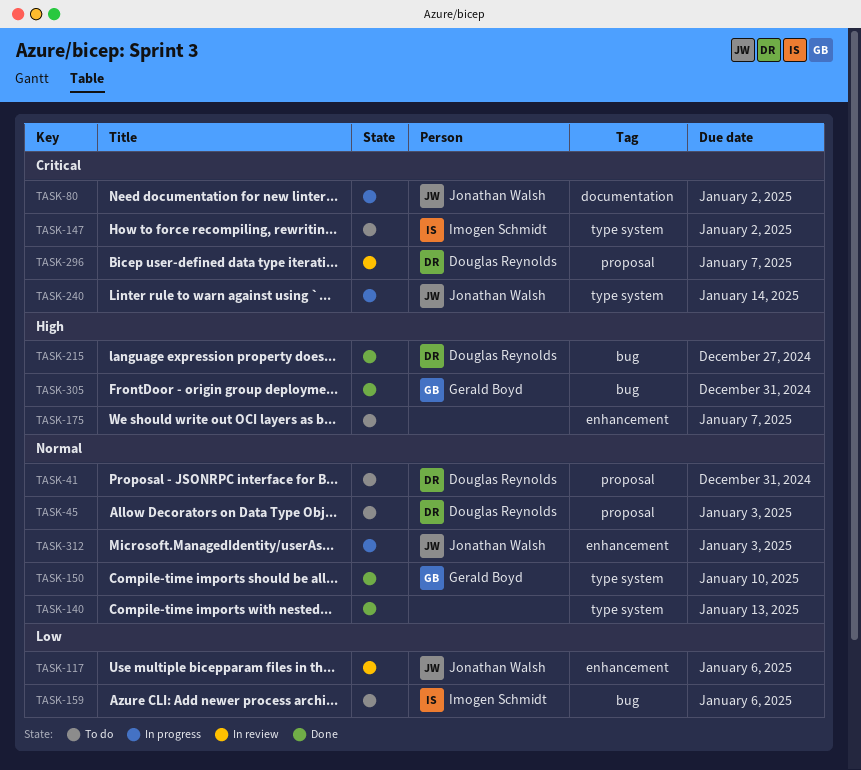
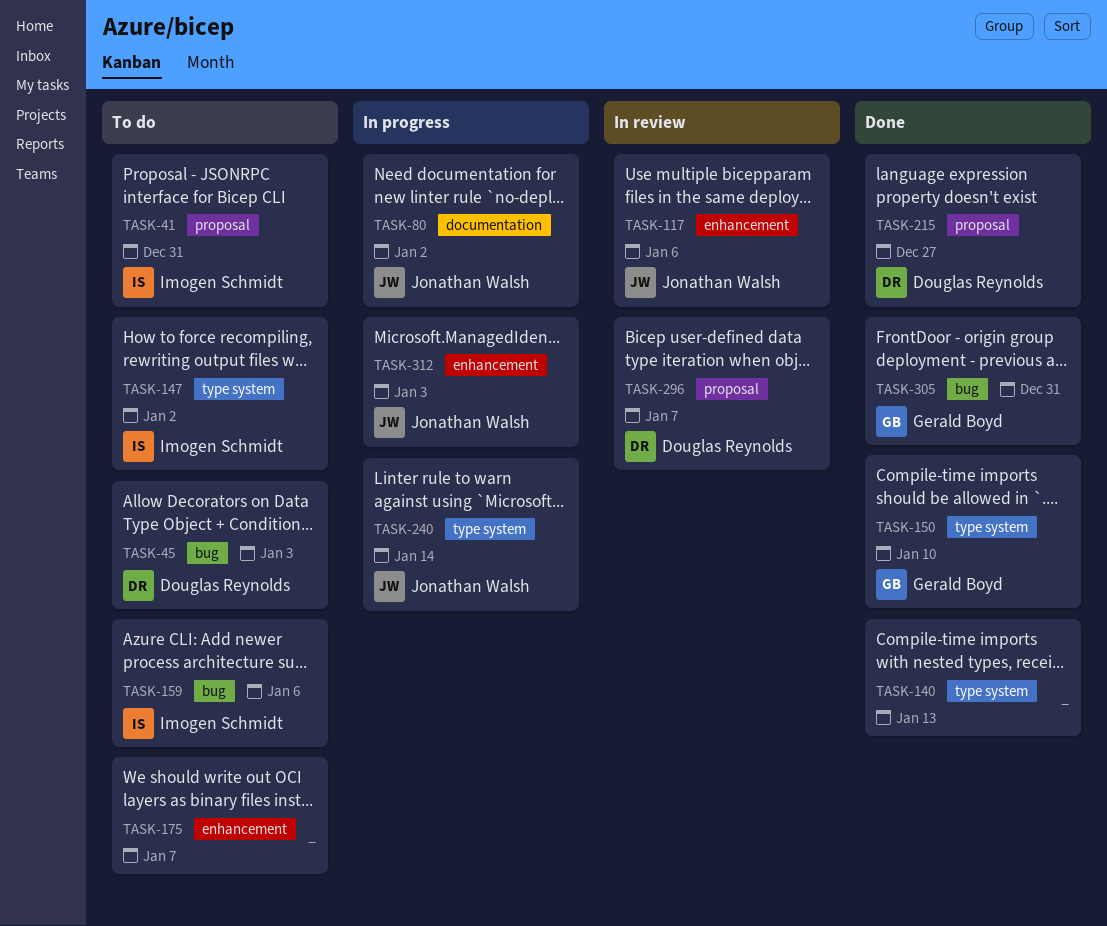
TASK-41, owner: Douglas Reynolds -> Imogen Schmidt
TASK-45, label: proposal -> bug
TASK-215, label: bug -> proposal

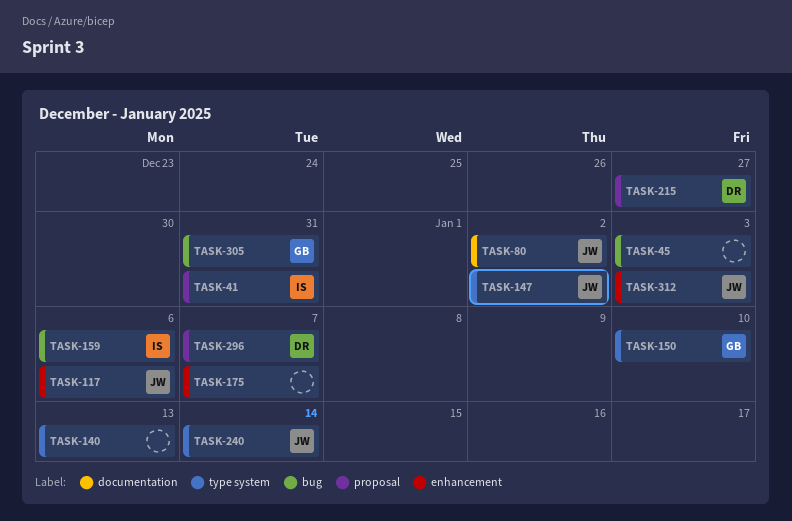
TASK-45, owner: Douglas Reynolds -> none
TASK-147, owner: Imogen Schmidt -> Jonathan Walsh

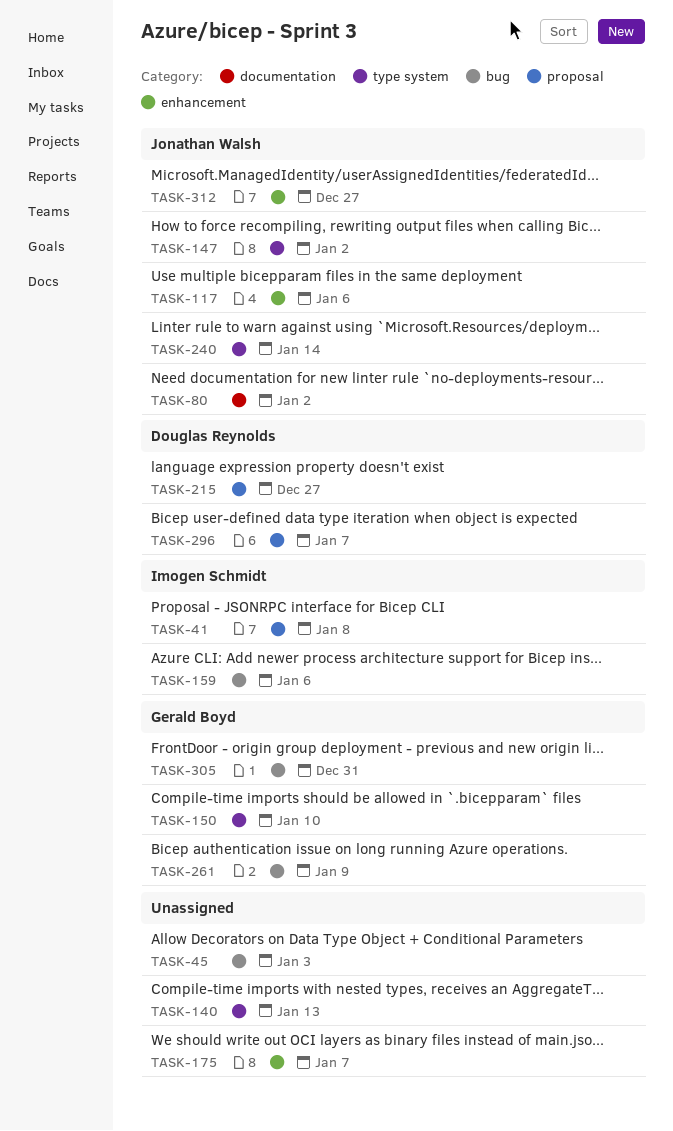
TASK-41, due: Dec 31 -> Jan 8
TASK-261: none -> present
TASK-312, due: Jan 3 -> Dec 27

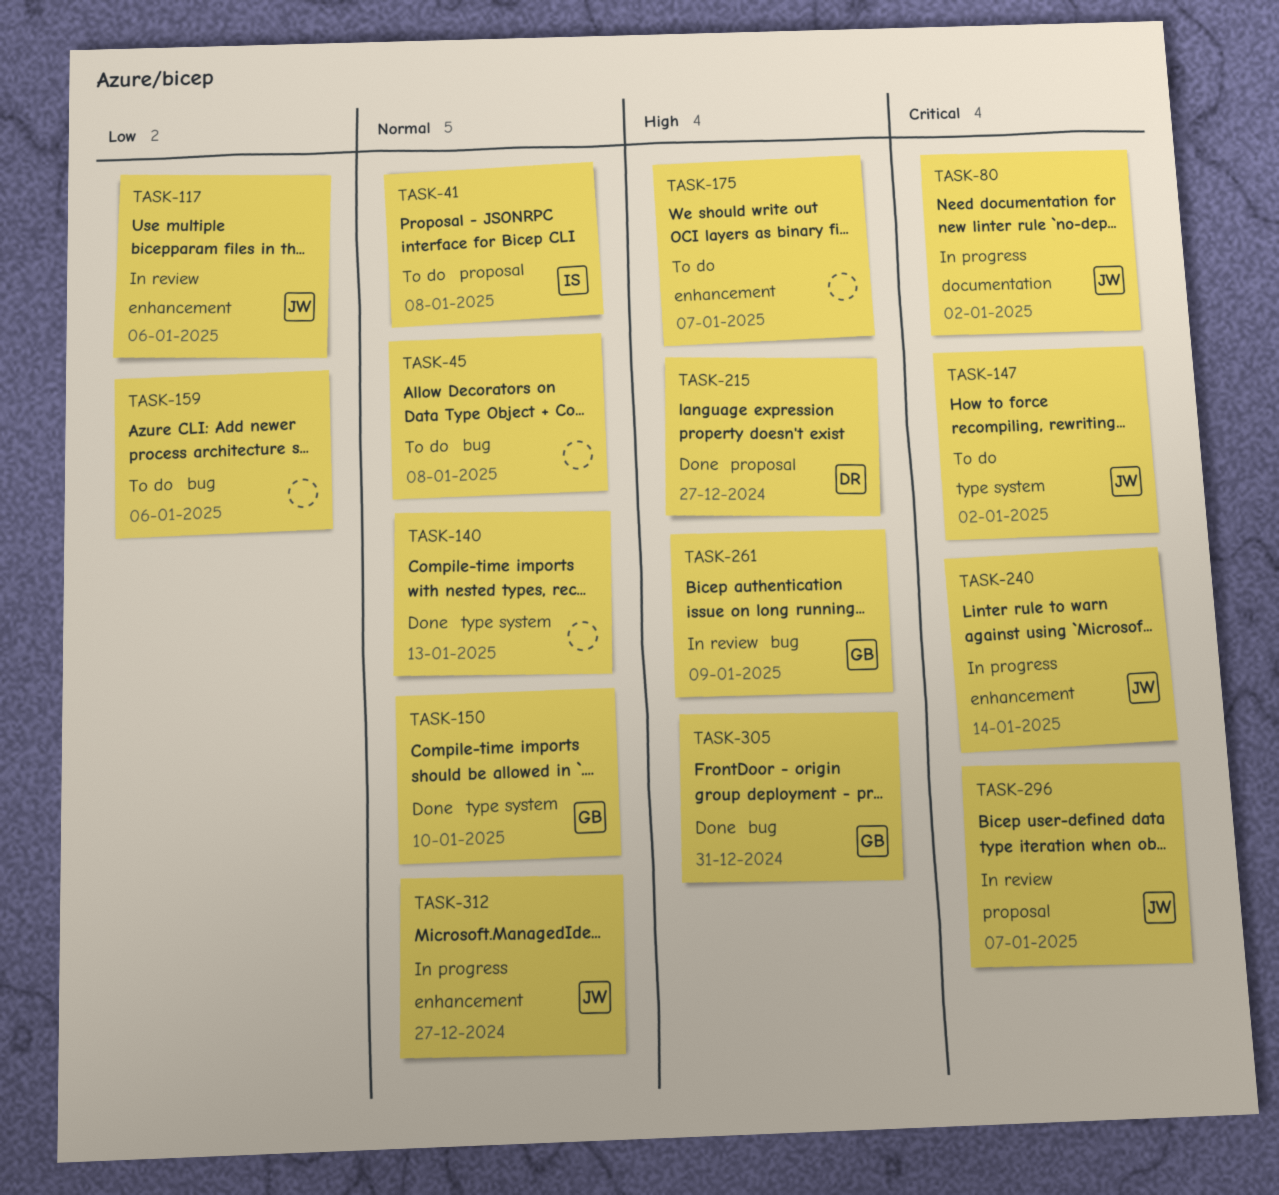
TASK-45, due: Jan 3 -> Jan 8
TASK-159, owner: Imogen Schmidt -> none
TASK-240, label: type system -> enhancement
TASK-296, owner: Douglas Reynolds -> Jonathan Walsh

